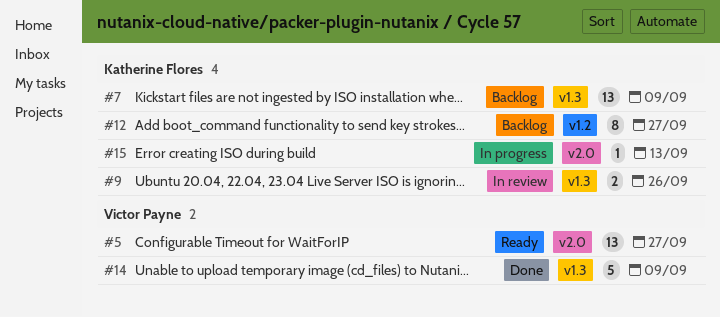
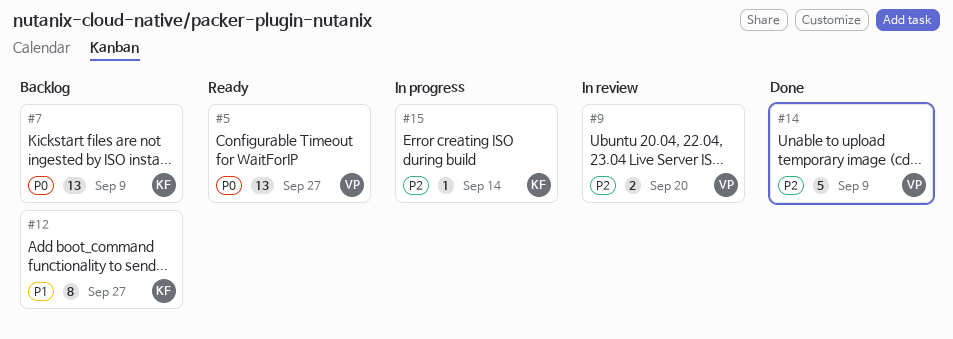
#9, owner: Katherine Flores -> Victor Payne
#9, due: Sep 26 -> Sep 20
#15, due: Sep 13 -> Sep 14

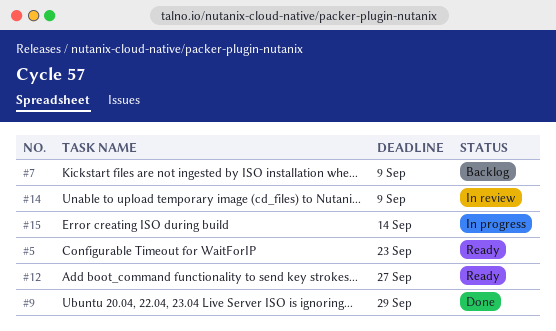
#5, due: Sep 27 -> Sep 23
#9, status: In review -> Done
#9, due: Sep 20 -> Sep 29
#12, status: Backlog -> Ready
#14, status: Done -> In review

